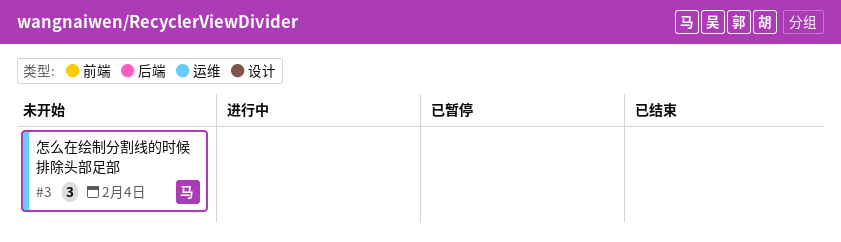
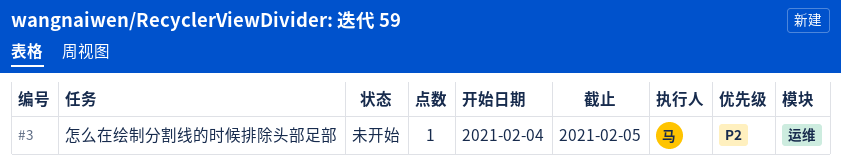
#3, estimate: 3 -> 1
#3, due: Feb 4 -> Feb 5

